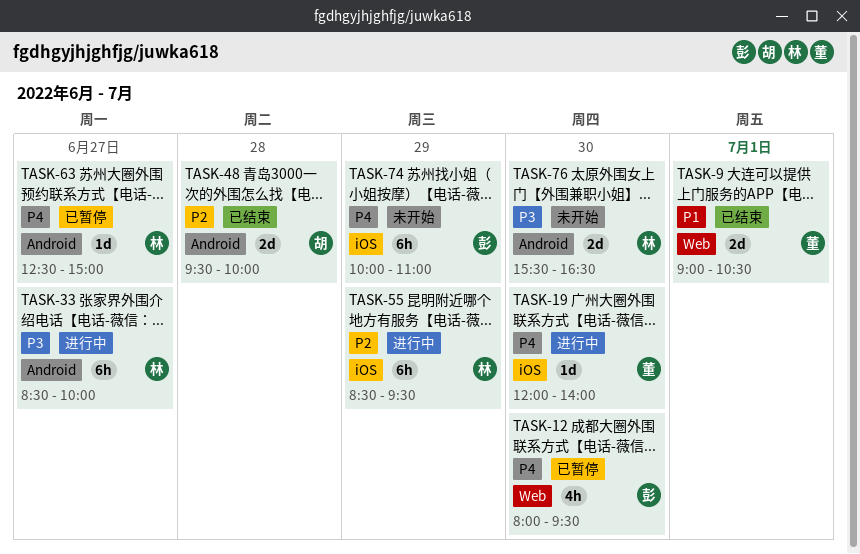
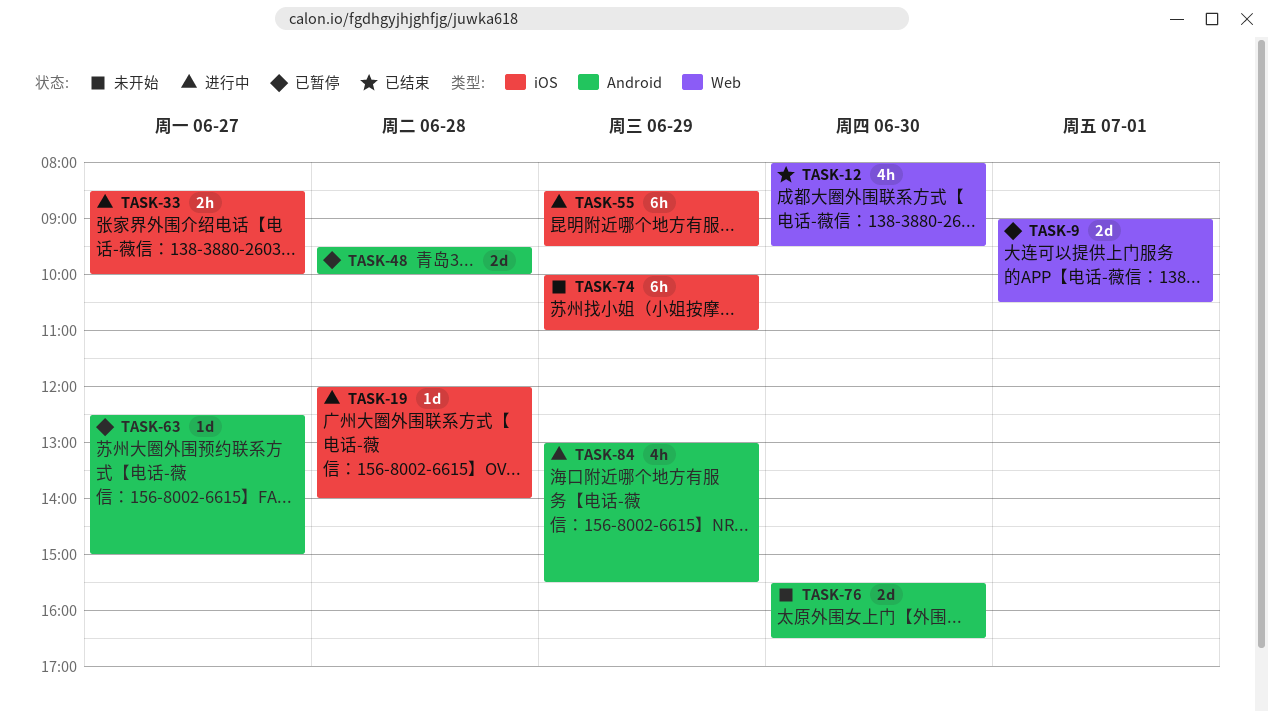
TASK-9, status: 已结束 -> 已暂停
TASK-12, status: 已暂停 -> 已结束
TASK-19, day: Jun 30 -> Jun 28
TASK-33, label: Android -> iOS
TASK-33, estimate: 6h -> 2h
TASK-48, status: 已结束 -> 已暂停
TASK-84: none -> present

